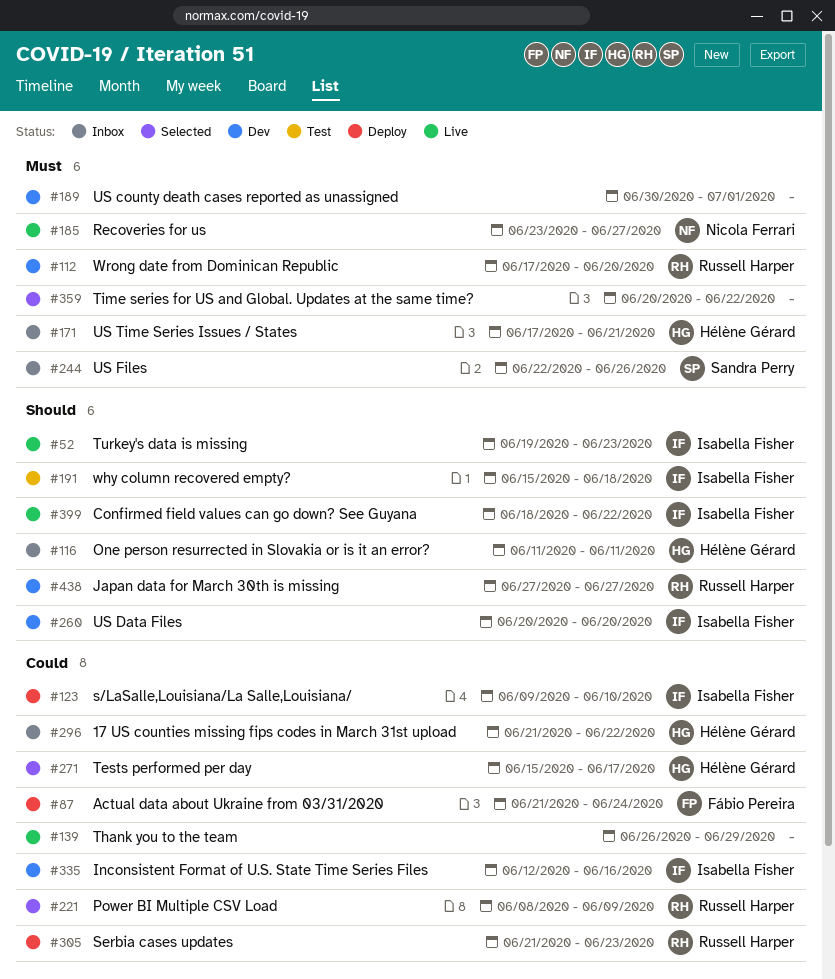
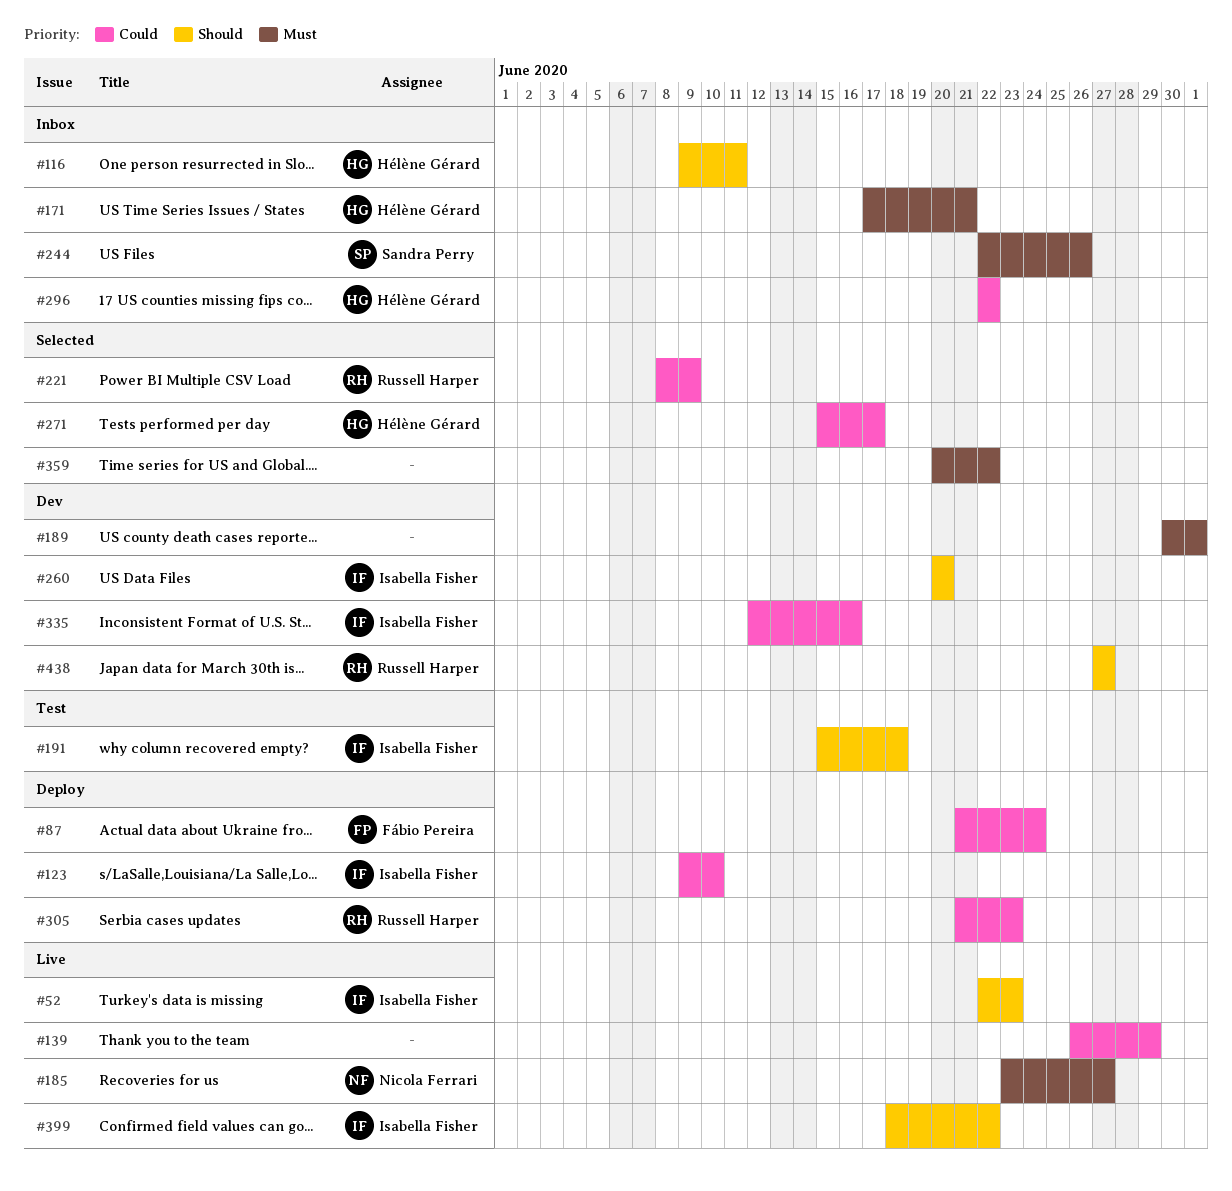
#52, start: Jun 19 -> Jun 22
#112: present -> none
#116, start: Jun 11 -> Jun 9
#296, start: Jun 21 -> Jun 22

